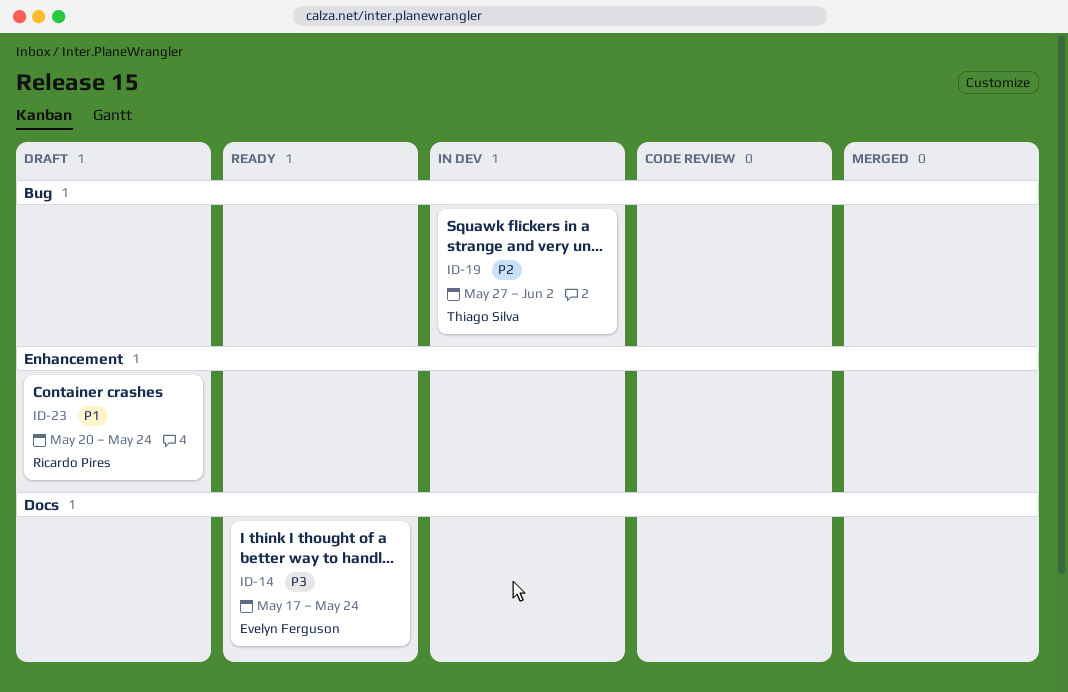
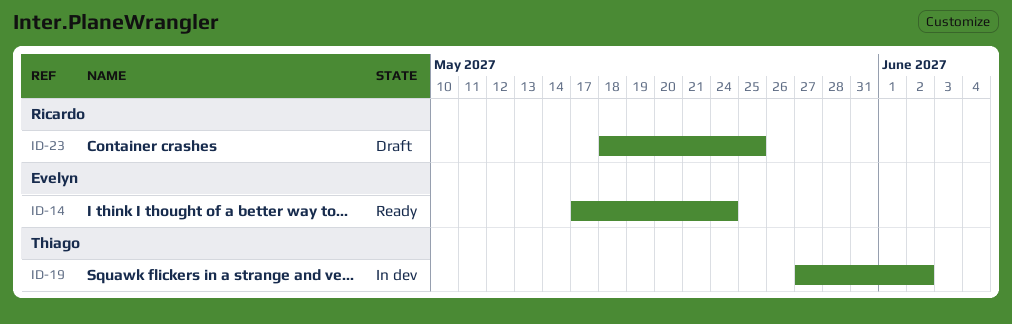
ID-23, start: May 20 -> May 18
ID-23, due: May 24 -> May 25

